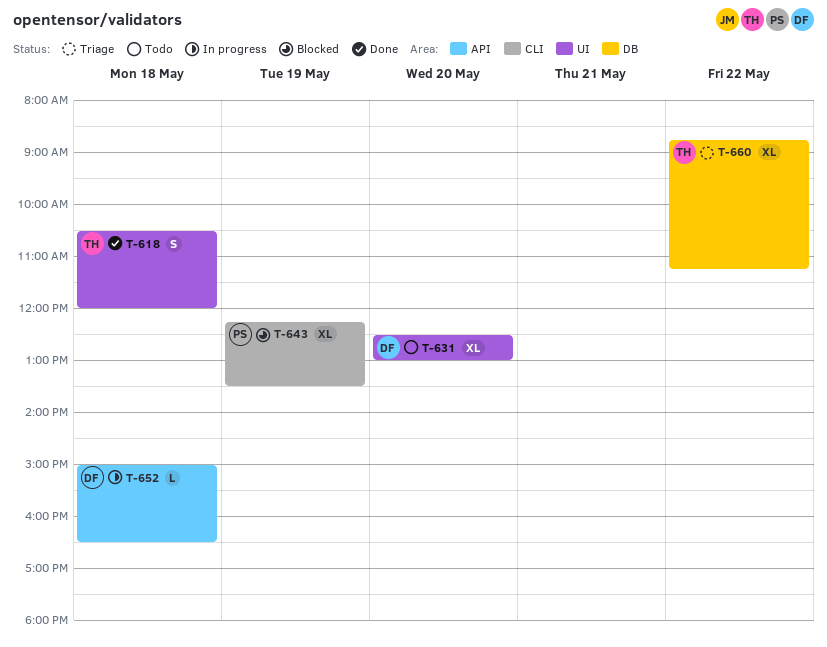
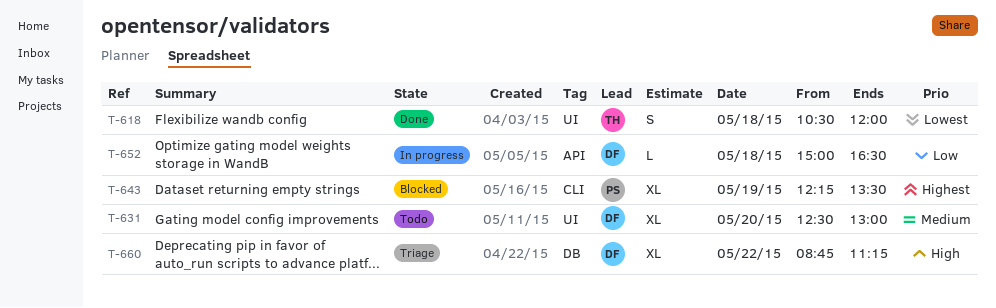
T-660, owner: TH -> DF

